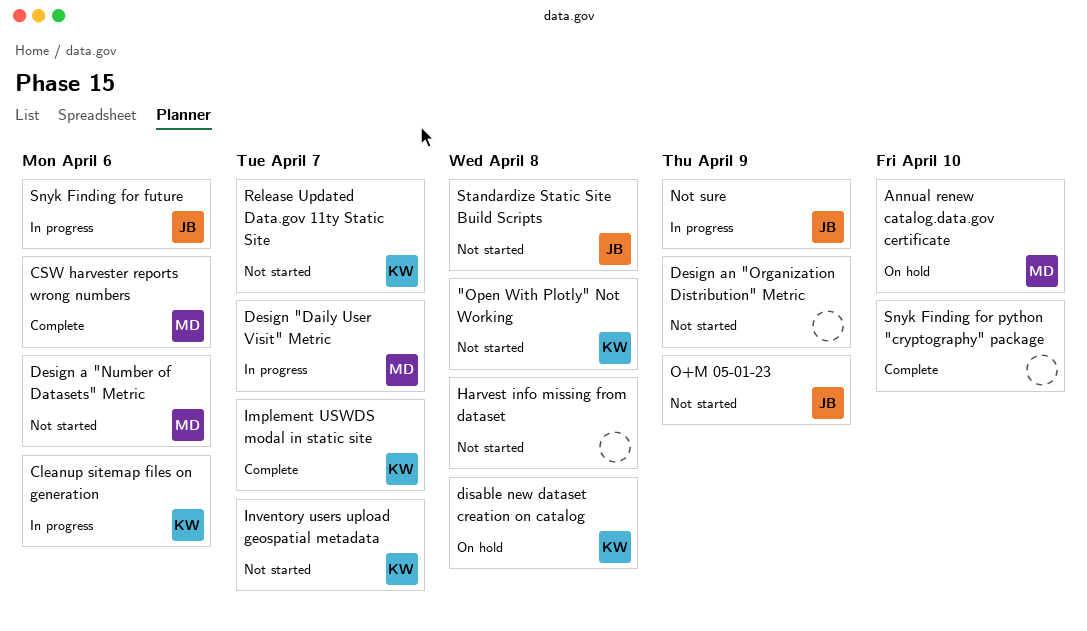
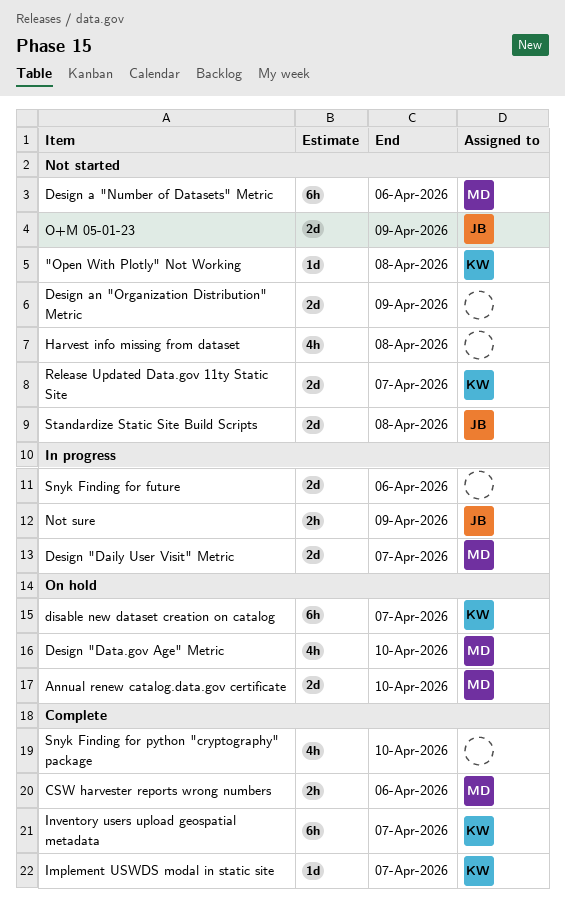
Cleanup sitemap files on generation: present -> none
Design "Data.gov Age" Metric: none -> present
disable new dataset creation on catalog, due: Apr 8 -> Apr 7
Inventory users upload geospatial metadata, status: Not started -> Complete
Snyk Finding for future, owner: JB -> none

